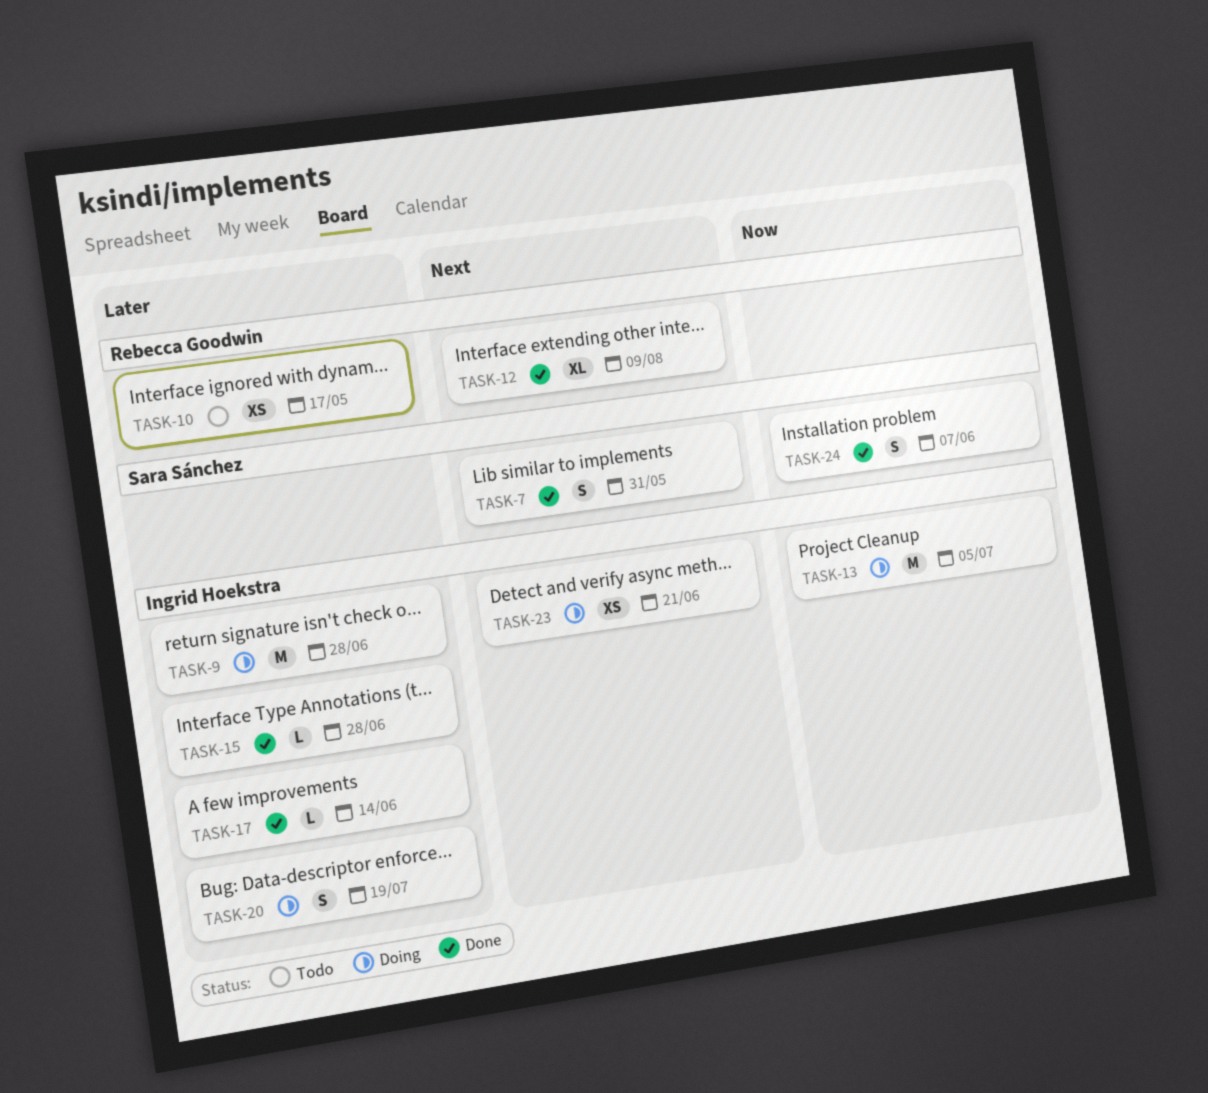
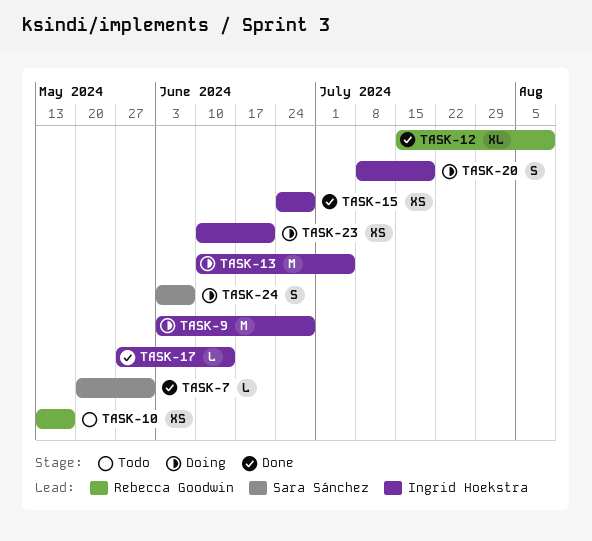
TASK-7, estimate: S -> L
TASK-15, estimate: L -> XS
TASK-24, status: Done -> Doing

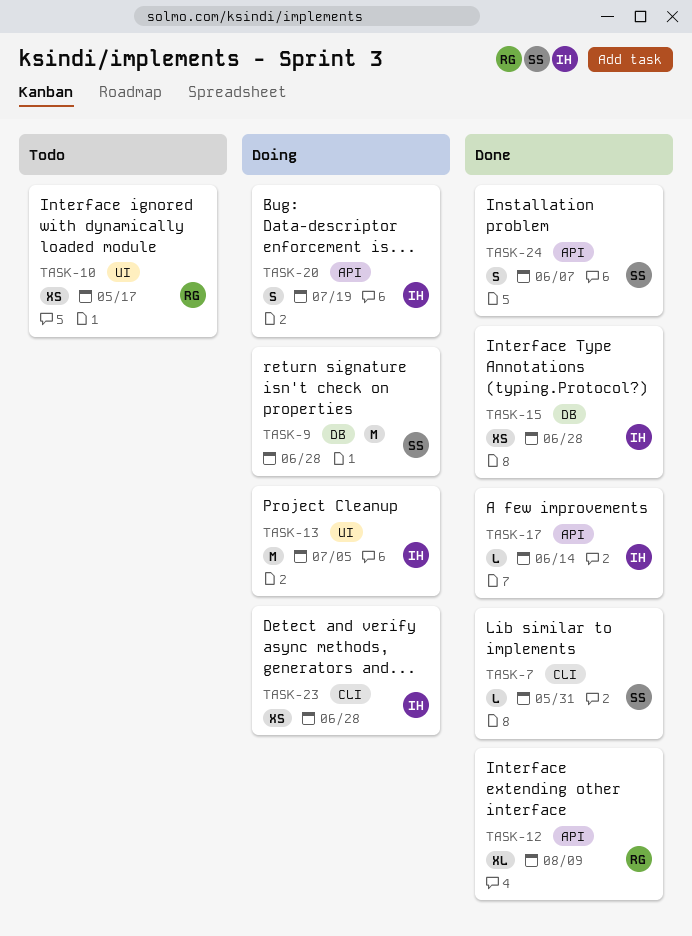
TASK-9, owner: Ingrid Hoekstra -> Sara Sánchez
TASK-23, due: Jun 21 -> Jun 28
TASK-24, status: Doing -> Done

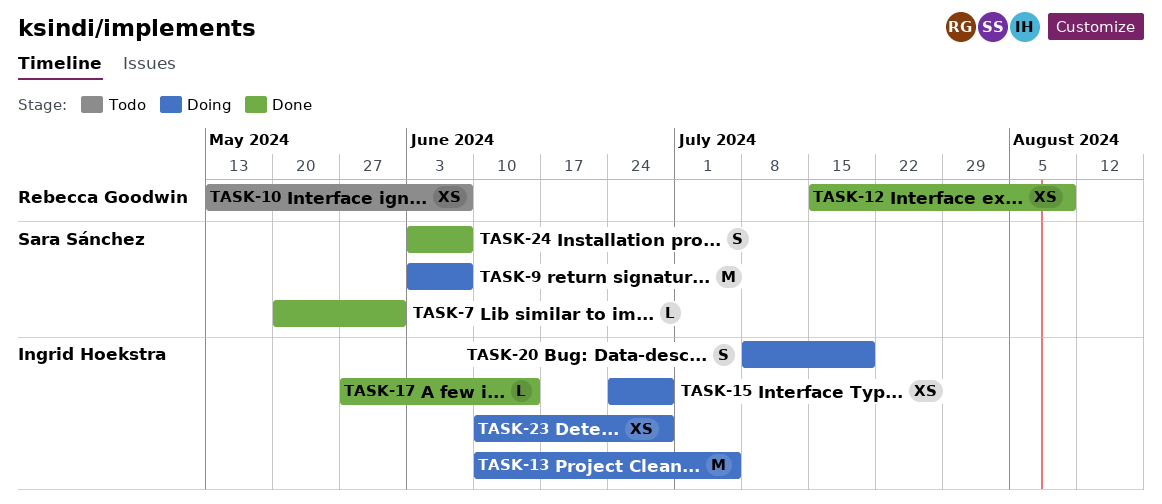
TASK-9, due: Jun 28 -> Jun 7
TASK-10, due: May 17 -> Jun 7
TASK-12, estimate: XL -> XS
TASK-15, status: Done -> Doing

